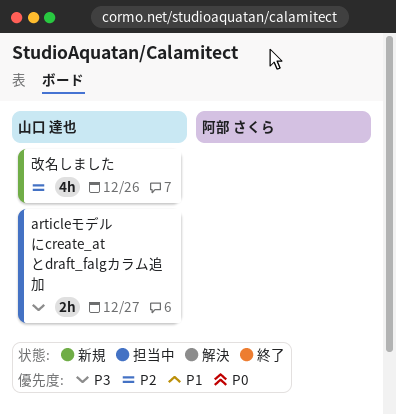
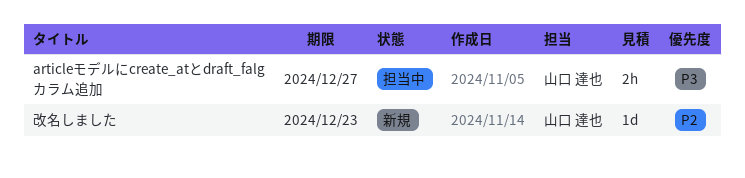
改名しました, estimate: 4h -> 1d
改名しました, due: Dec 26 -> Dec 23

